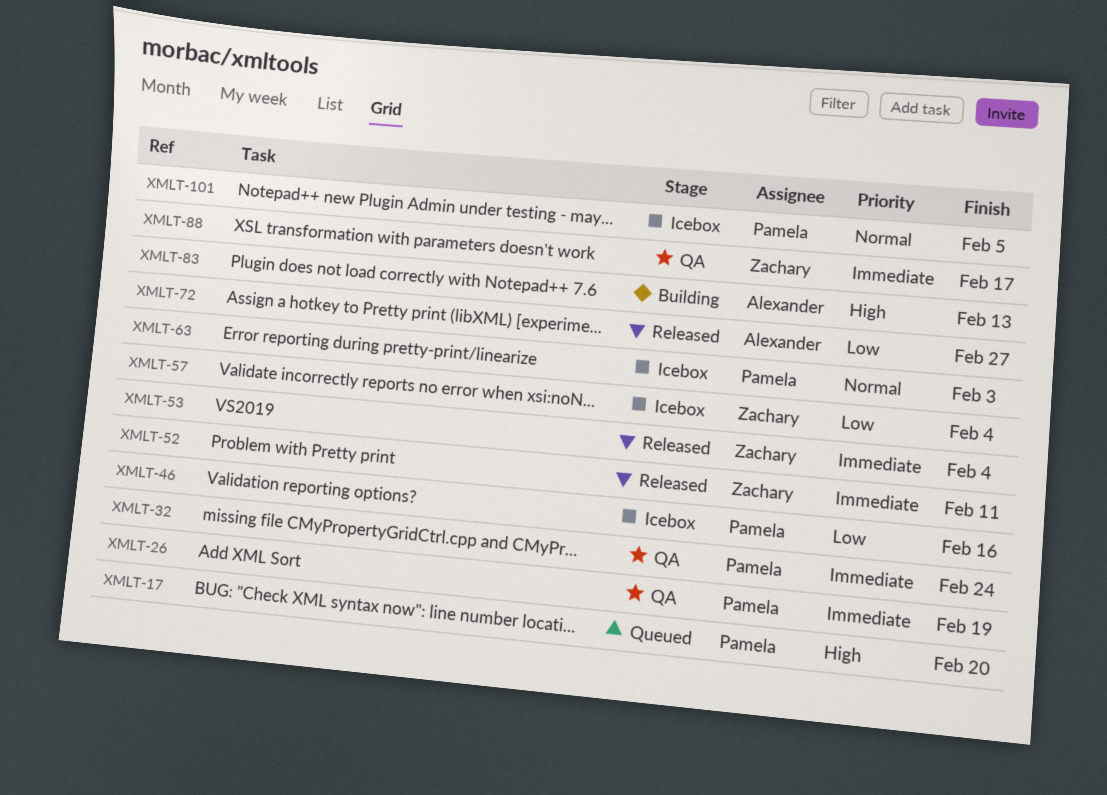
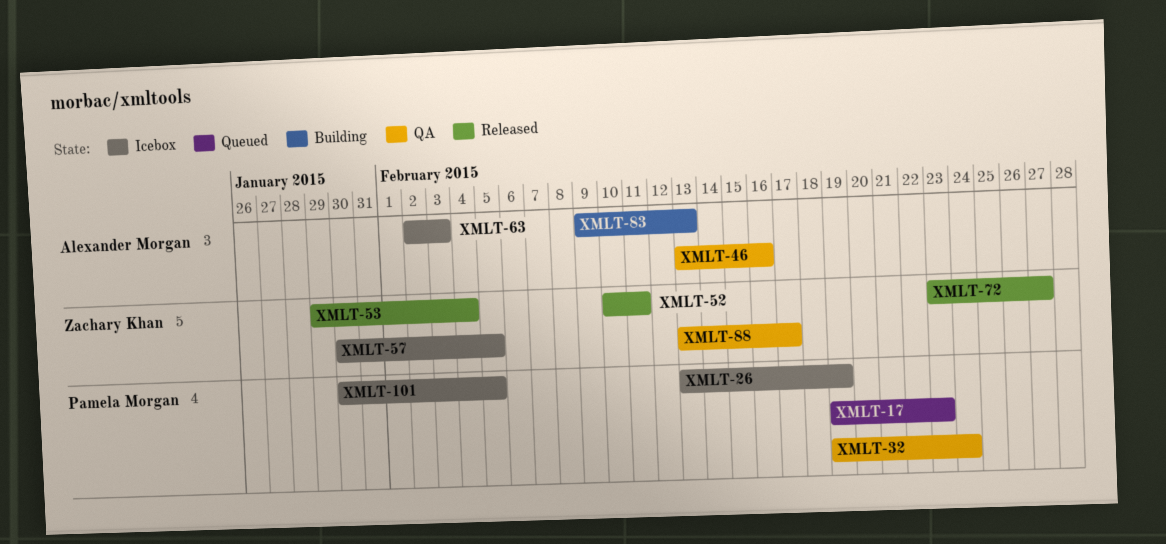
XMLT-17, due: Feb 20 -> Feb 23
XMLT-26, status: QA -> Icebox
XMLT-46, status: Icebox -> QA
XMLT-46, owner: Pamela Morgan -> Alexander Morgan
XMLT-57, due: Feb 4 -> Feb 5
XMLT-63, owner: Pamela Morgan -> Alexander Morgan
XMLT-72, owner: Alexander Morgan -> Zachary Khan

